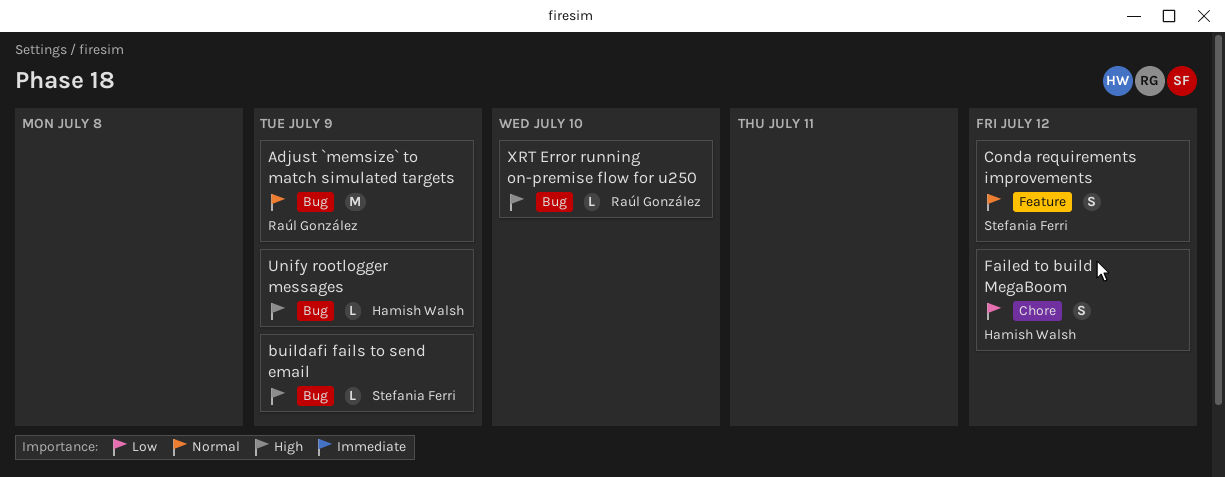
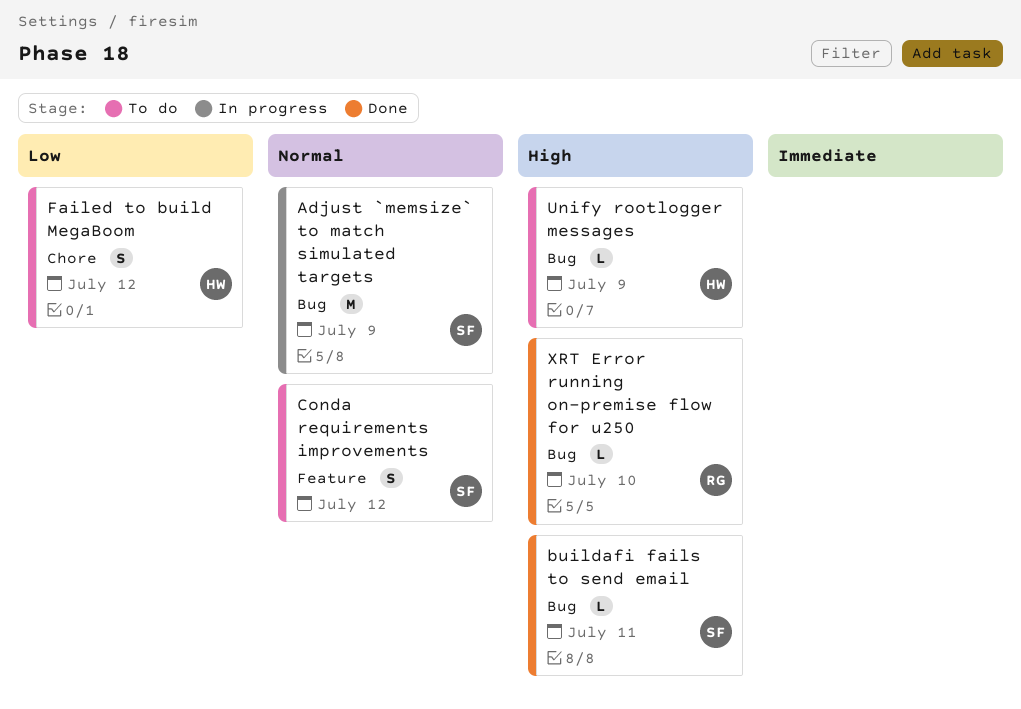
Adjust `memsize` to match simulated targets, owner: Raúl González -> Stefania Ferri
buildafi fails to send email, due: Jul 9 -> Jul 11

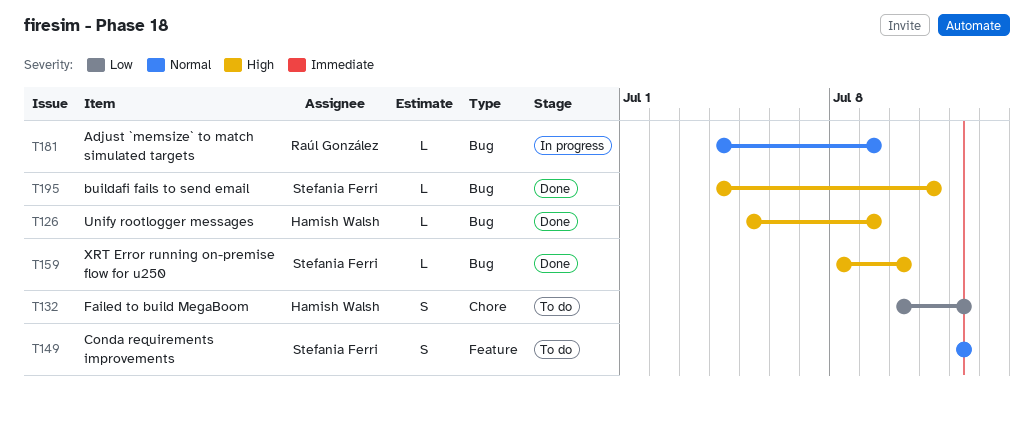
Adjust `memsize` to match simulated targets, owner: Stefania Ferri -> Raúl González
Adjust `memsize` to match simulated targets, estimate: M -> L
Unify rootlogger messages, status: To do -> Done
XRT Error running on-premise flow for u250, owner: Raúl González -> Stefania Ferri

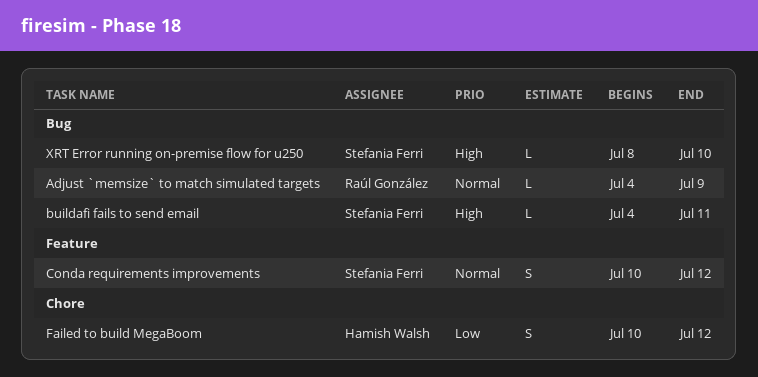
Conda requirements improvements, start: Jul 12 -> Jul 10
Unify rootlogger messages: present -> none

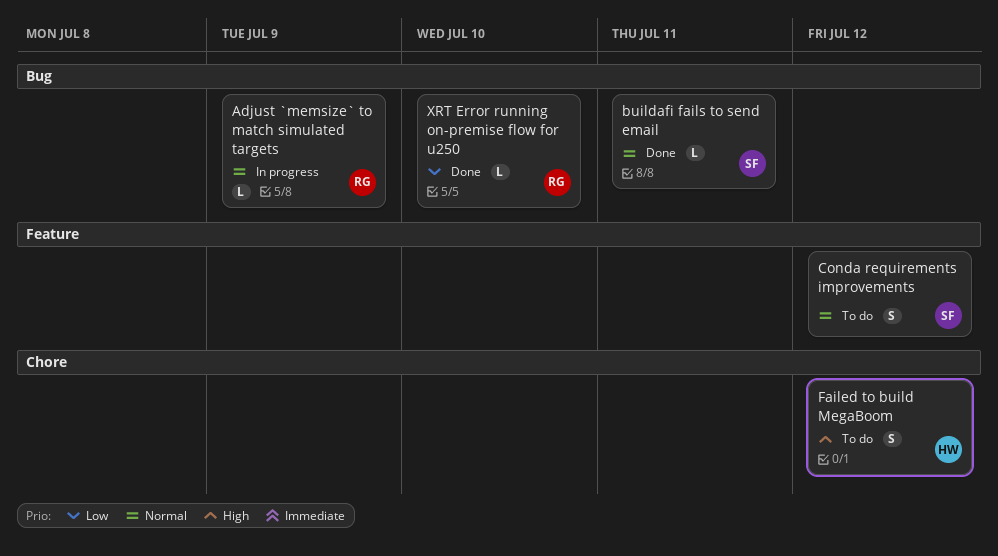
buildafi fails to send email, priority: High -> Normal
Failed to build MegaBoom, priority: Low -> High
XRT Error running on-premise flow for u250, owner: Stefania Ferri -> Raúl González
XRT Error running on-premise flow for u250, priority: High -> Low

